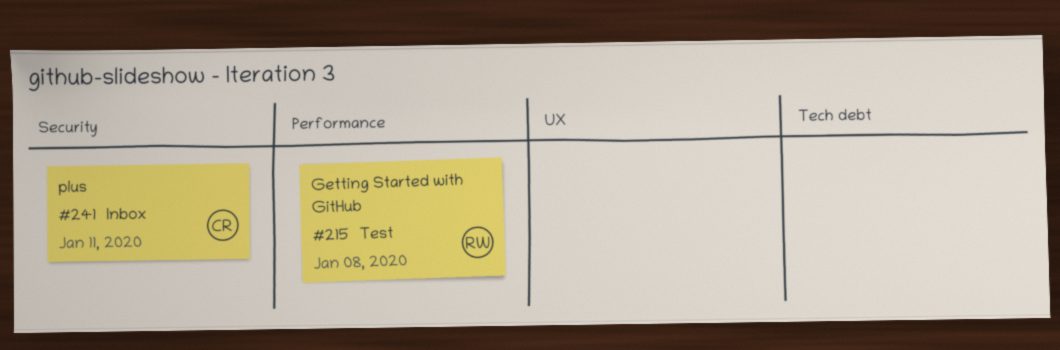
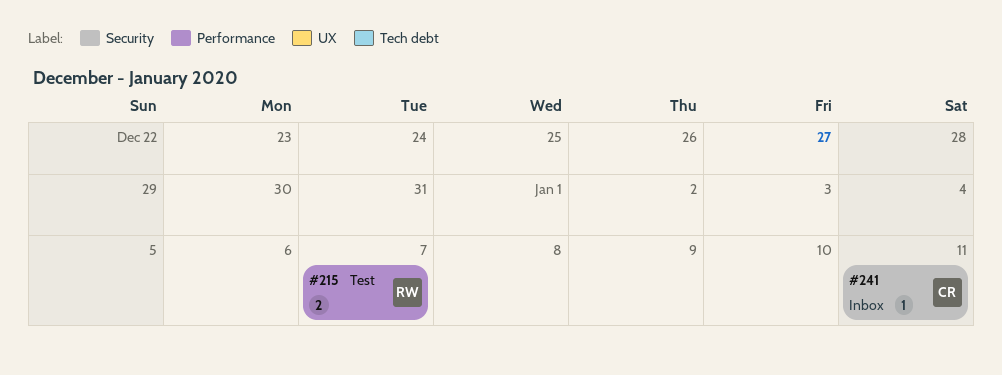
#215, due: Jan 8 -> Jan 7

